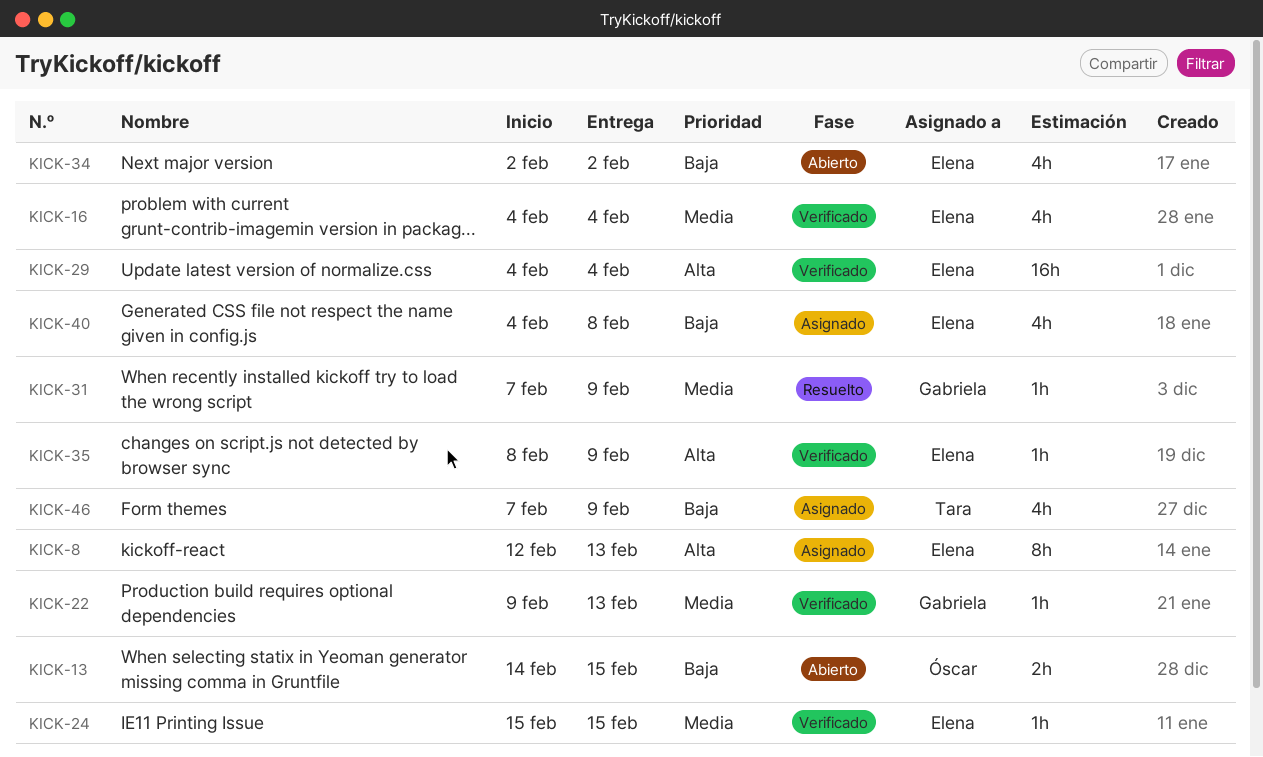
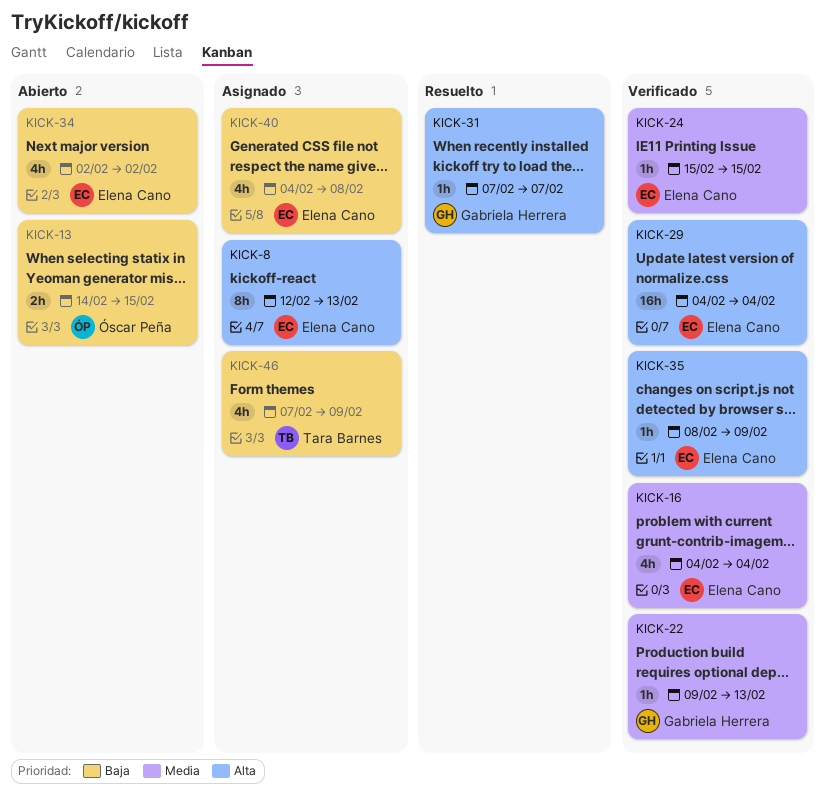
KICK-31, priority: Media -> Alta
KICK-31, due: Feb 9 -> Feb 7

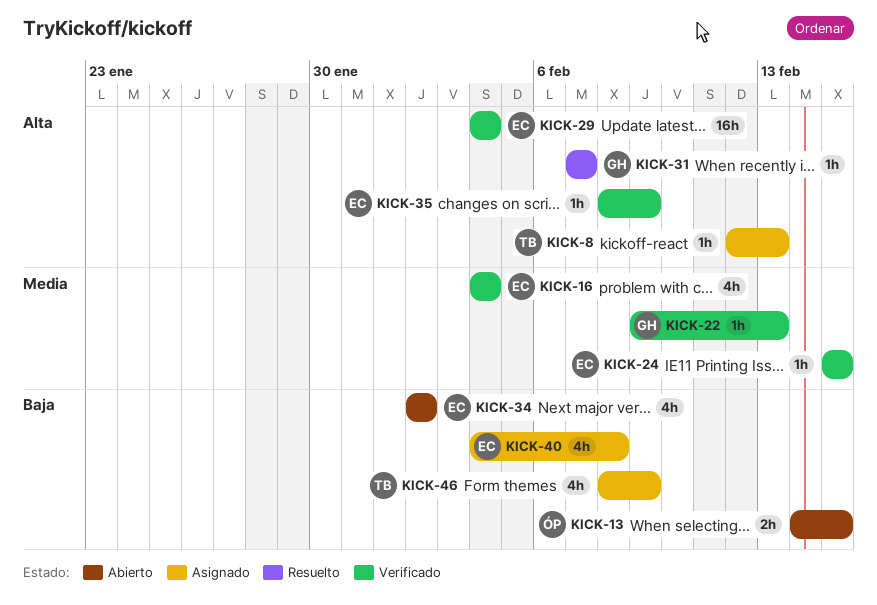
KICK-8, owner: Elena Cano -> Tara Barnes
KICK-8, estimate: 8h -> 1h
KICK-46, start: Feb 7 -> Feb 8

